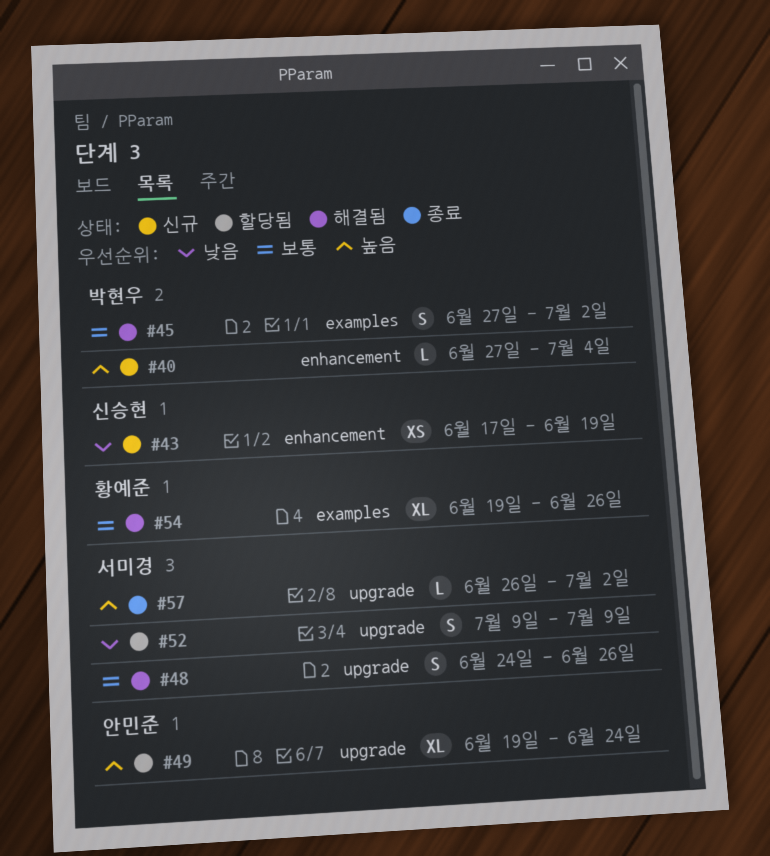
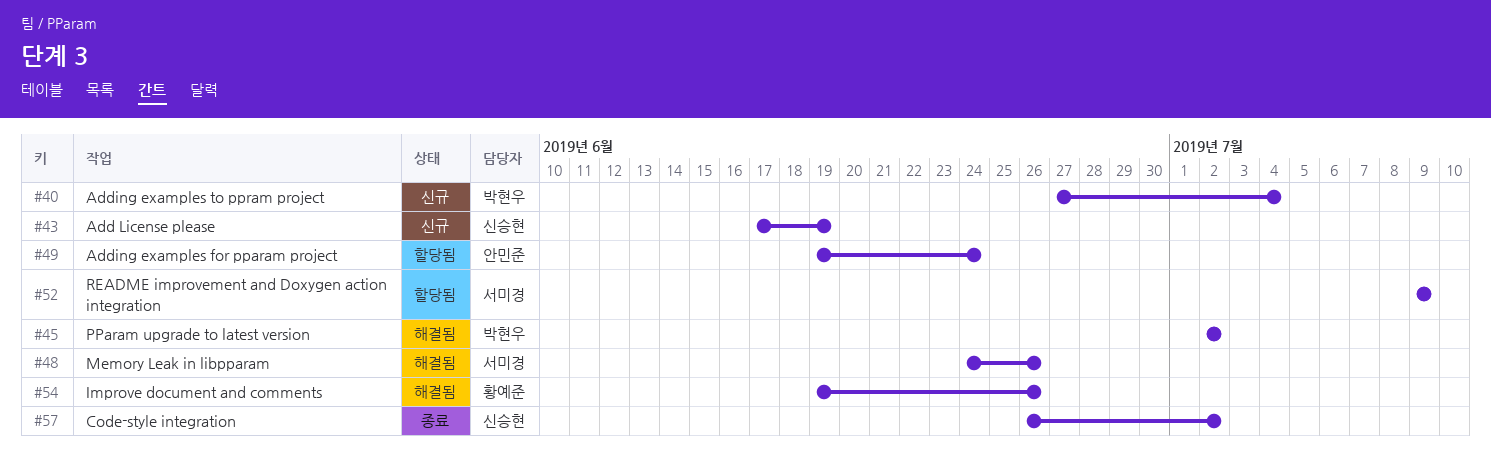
#45, start: Jun 27 -> Jul 2
#57, owner: 서미경 -> 신승현

